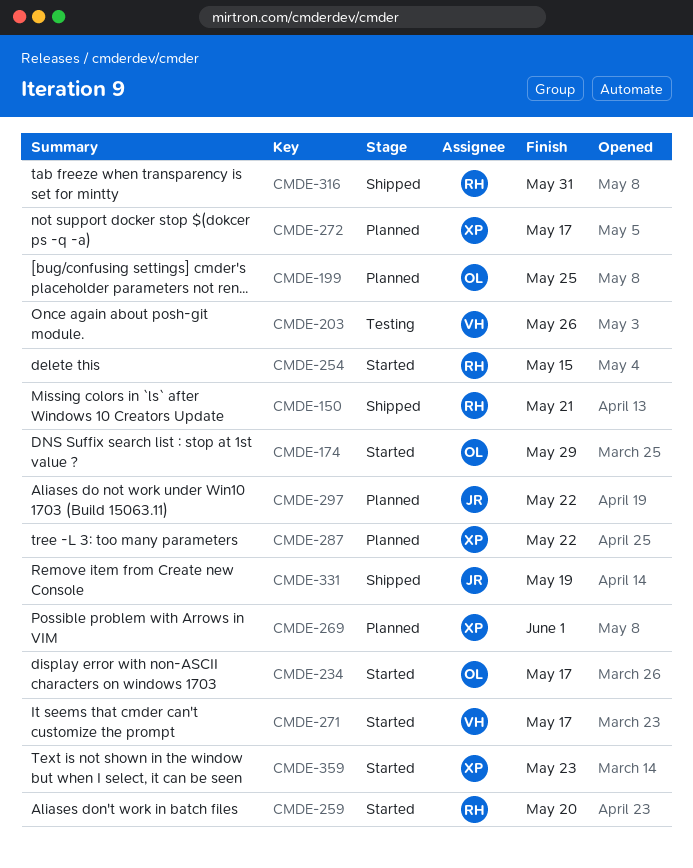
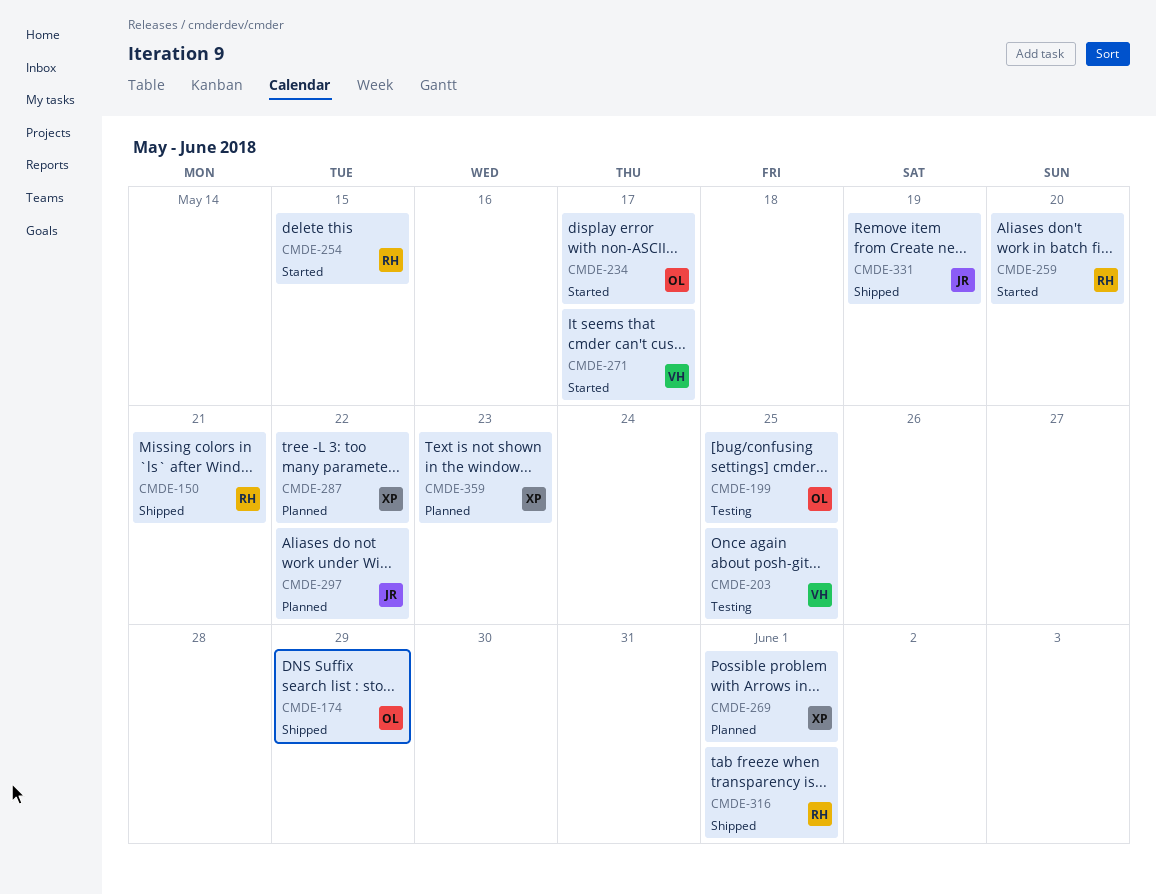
CMDE-174, status: Started -> Shipped
CMDE-199, status: Planned -> Testing
CMDE-203, due: May 26 -> May 25
CMDE-272: present -> none
CMDE-316, due: May 31 -> Jun 1
CMDE-359, status: Started -> Planned

